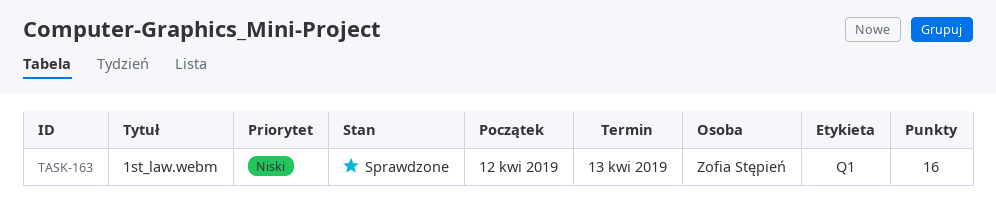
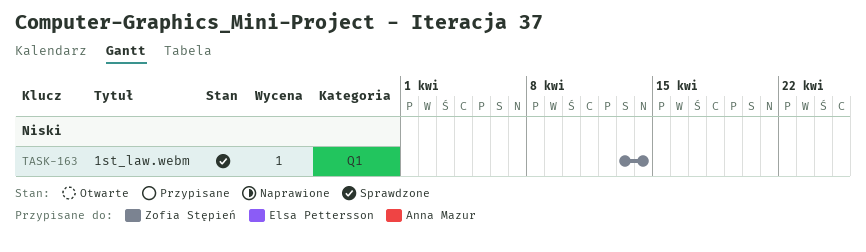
TASK-163, estimate: 16 -> 1
TASK-163, start: Apr 12 -> Apr 13
TASK-163, due: Apr 13 -> Apr 14

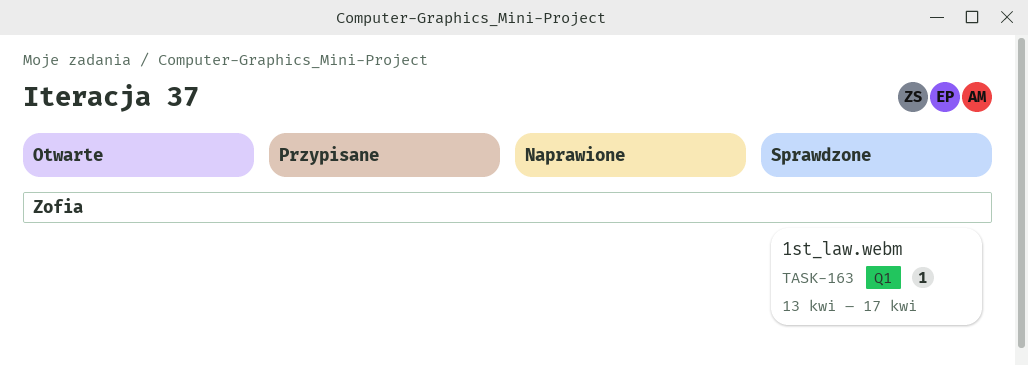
TASK-163, due: Apr 14 -> Apr 17

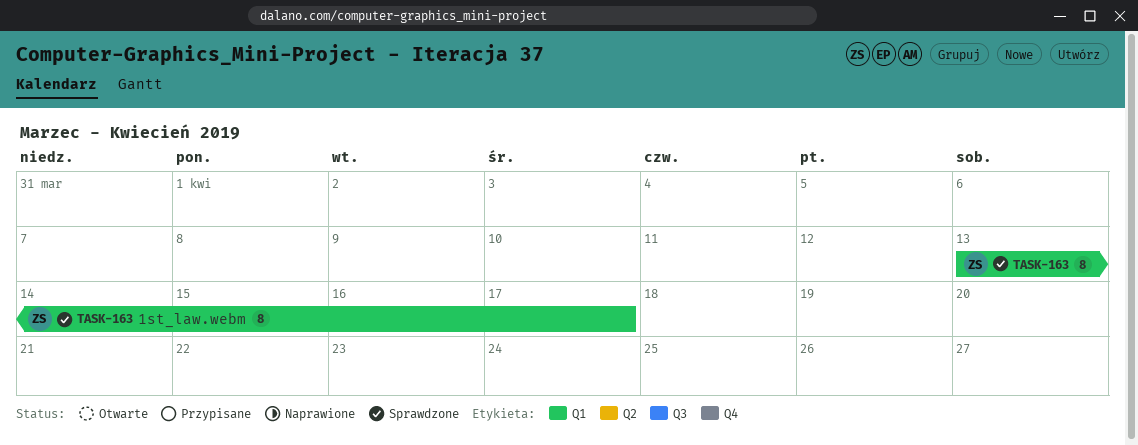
TASK-163, estimate: 1 -> 8

